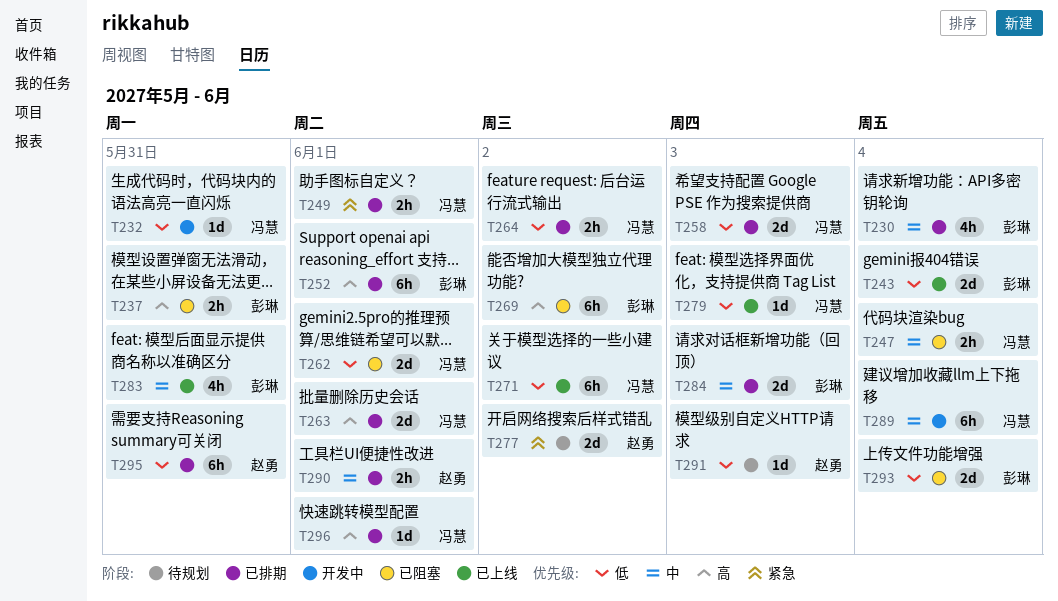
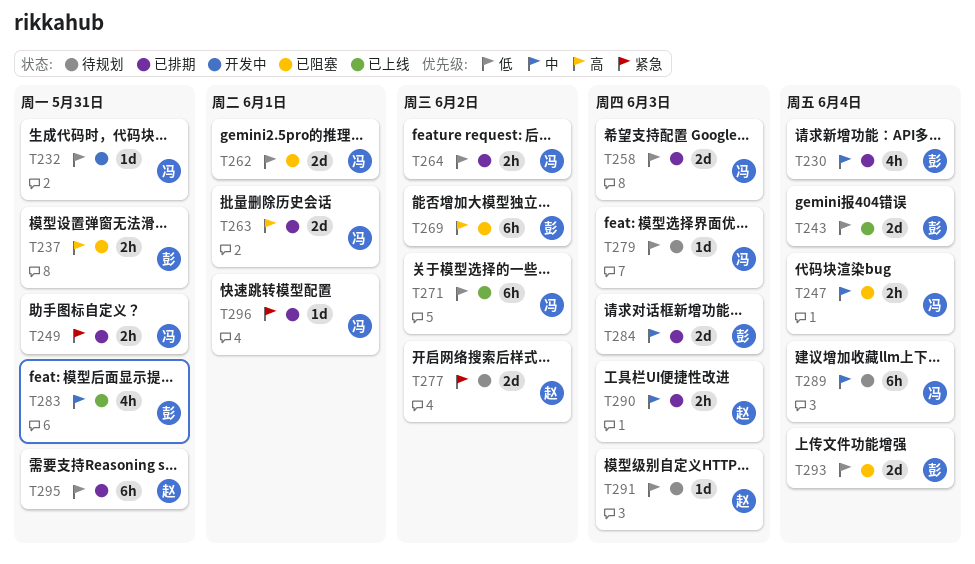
T249, due: Jun 1 -> May 31
T252: present -> none
T279, status: 已上线 -> 待规划
T289, status: 开发中 -> 待规划
T290, due: Jun 1 -> Jun 3
T296, priority: 高 -> 紧急

